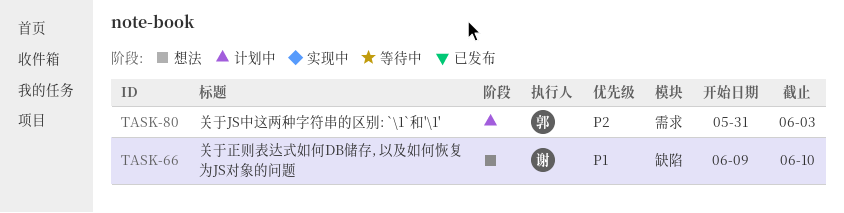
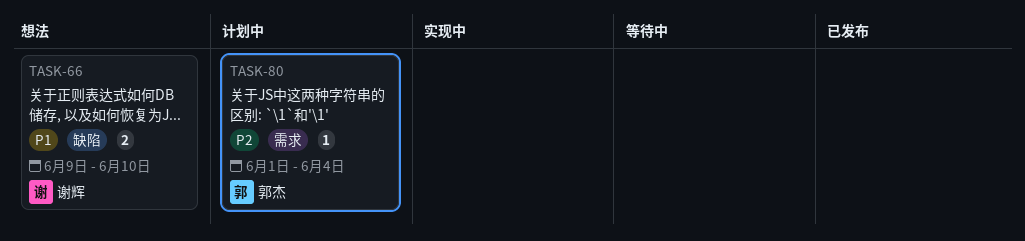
TASK-80, start: May 31 -> Jun 1
TASK-80, due: Jun 3 -> Jun 4

